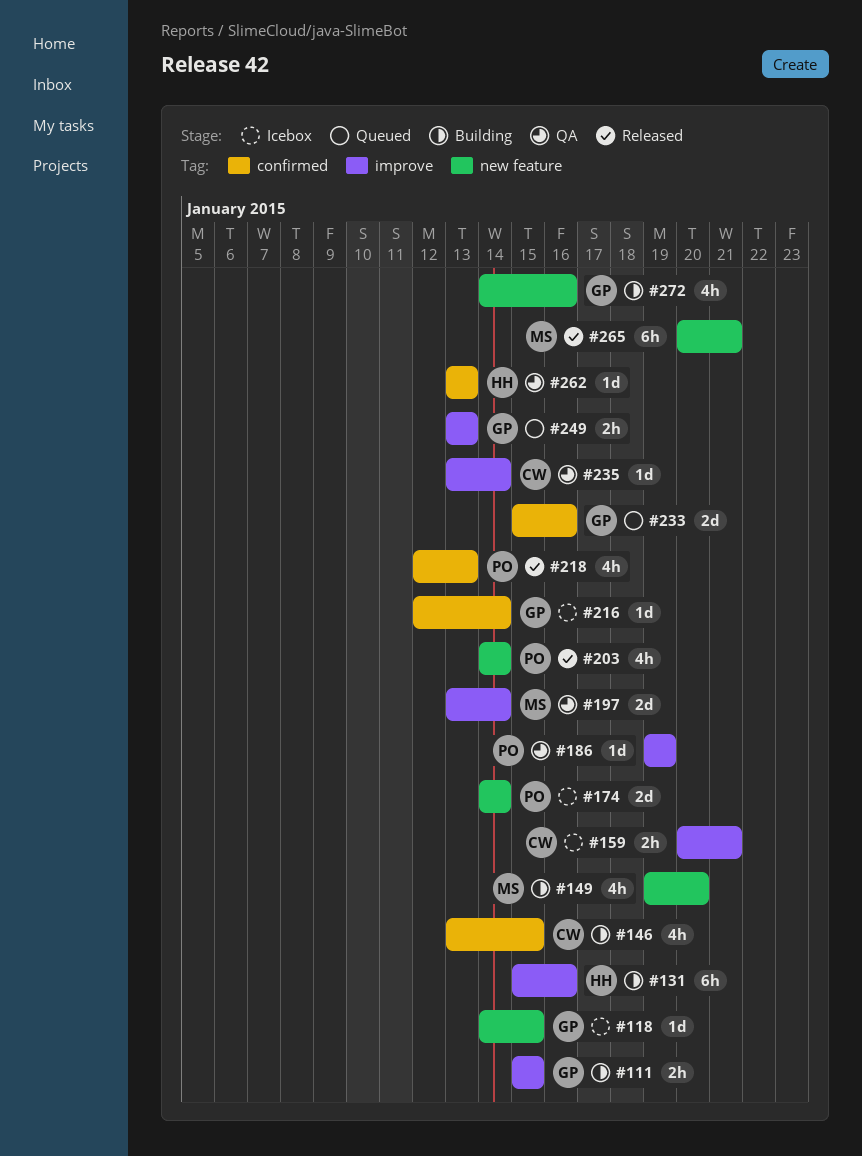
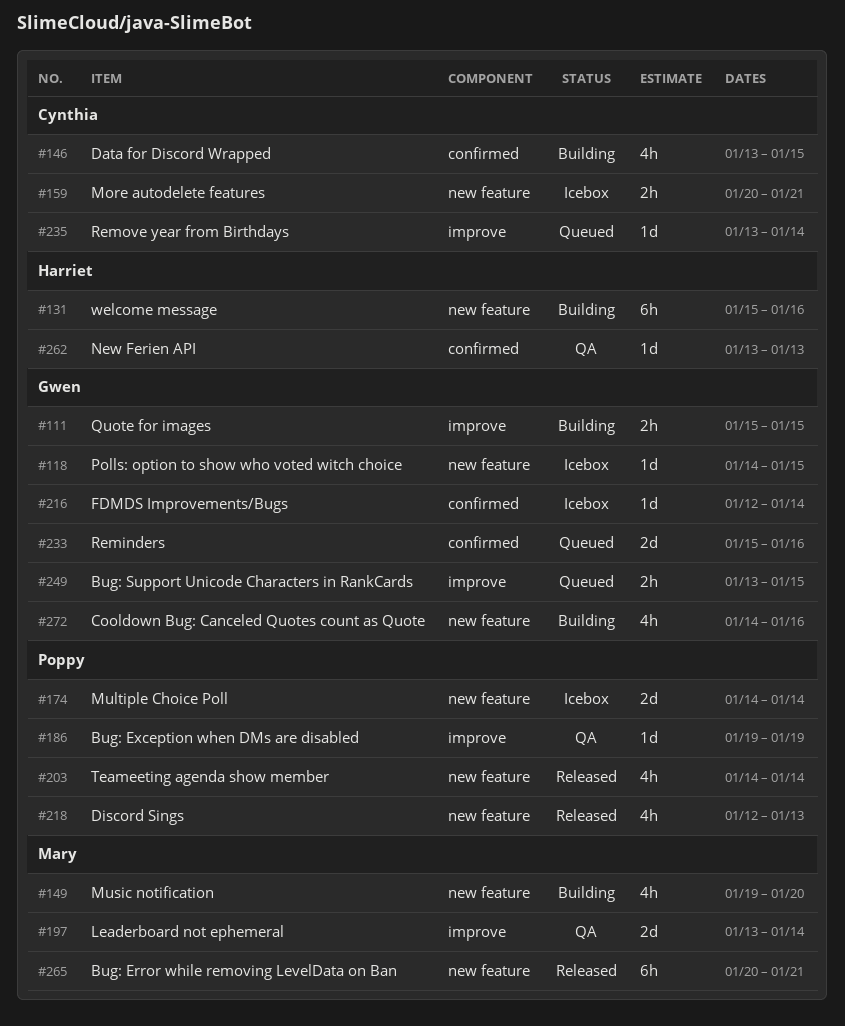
#131, label: improve -> new feature
#159, label: improve -> new feature
#218, label: confirmed -> new feature
#235, status: QA -> Queued
#249, due: Jan 13 -> Jan 15

